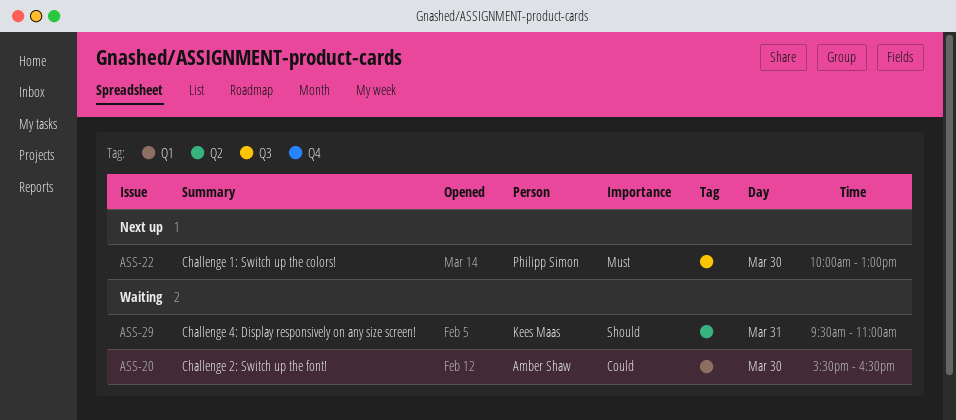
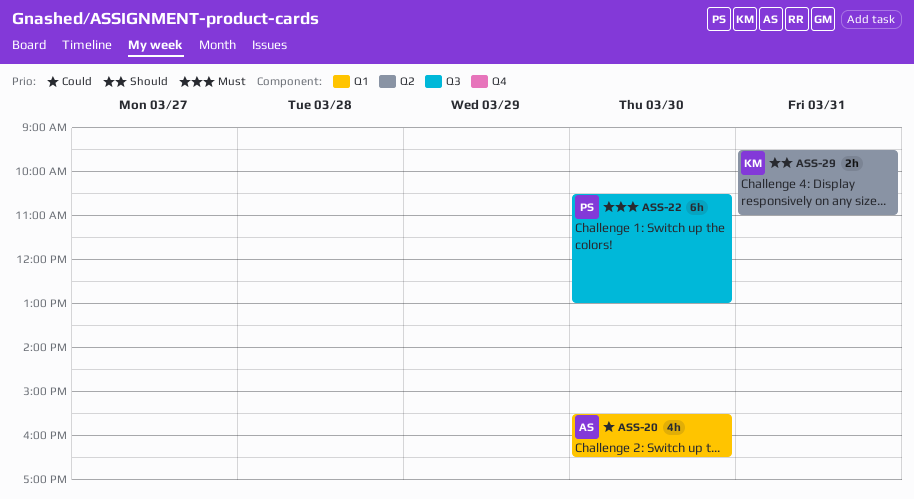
ASS-22, begins: 10:00 -> 10:30

